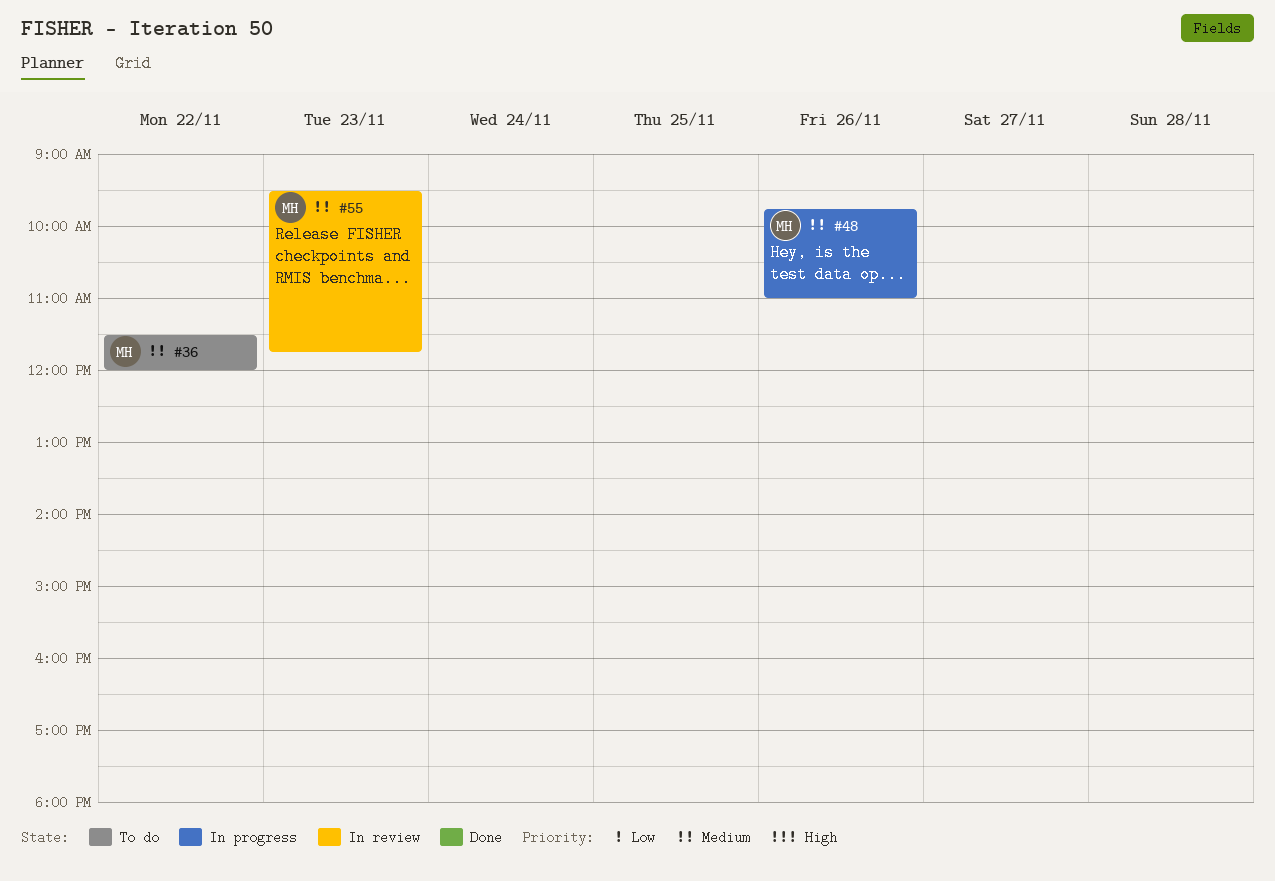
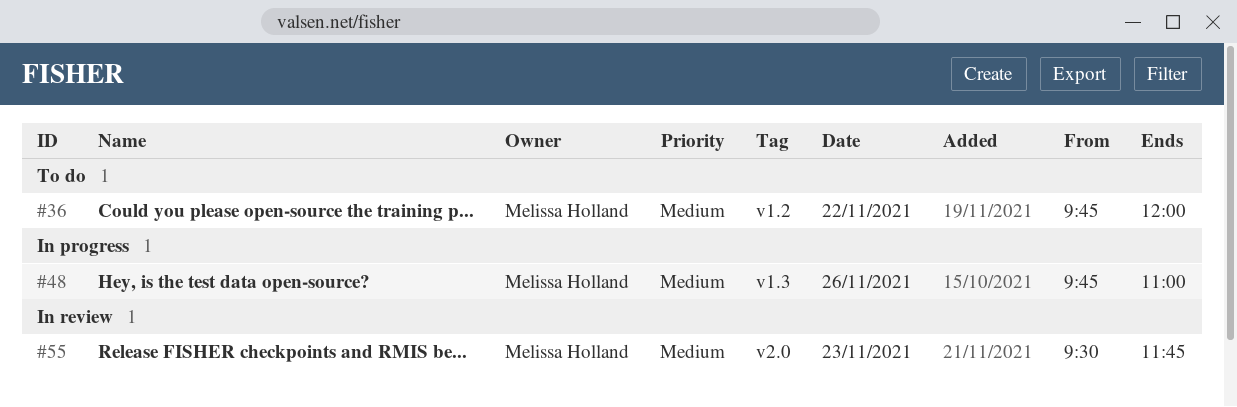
#36, begins: 11:30 -> 09:45

